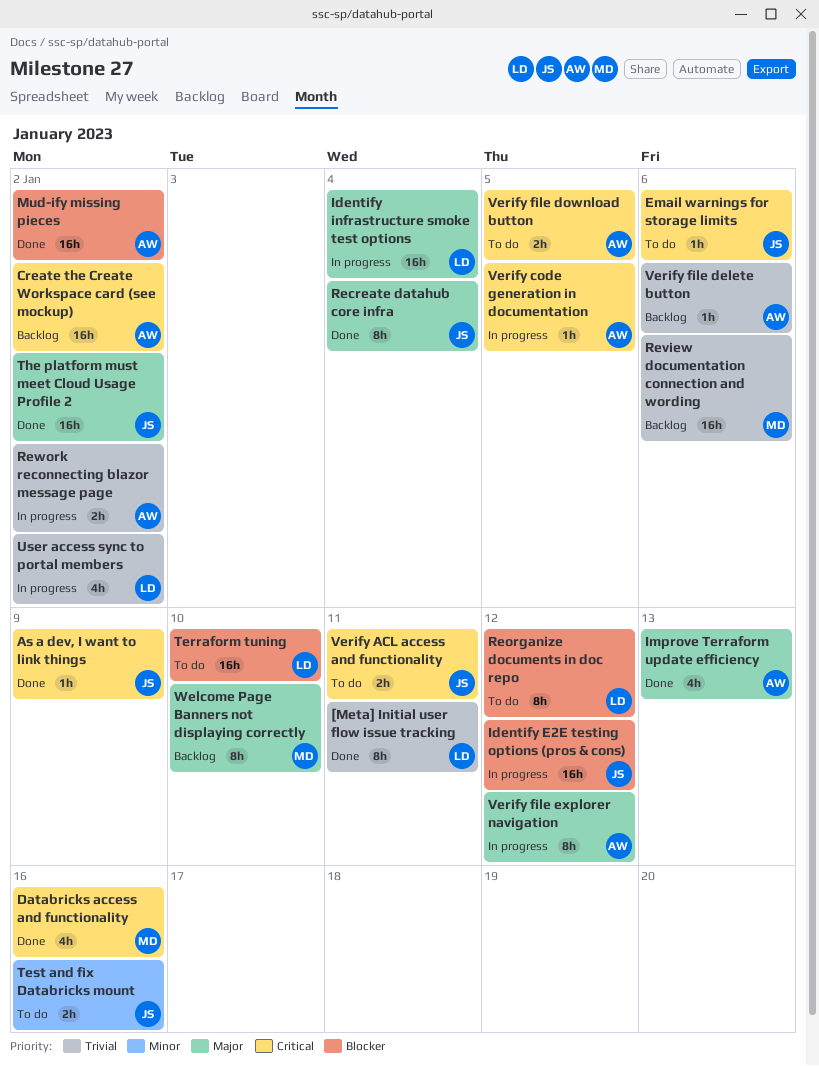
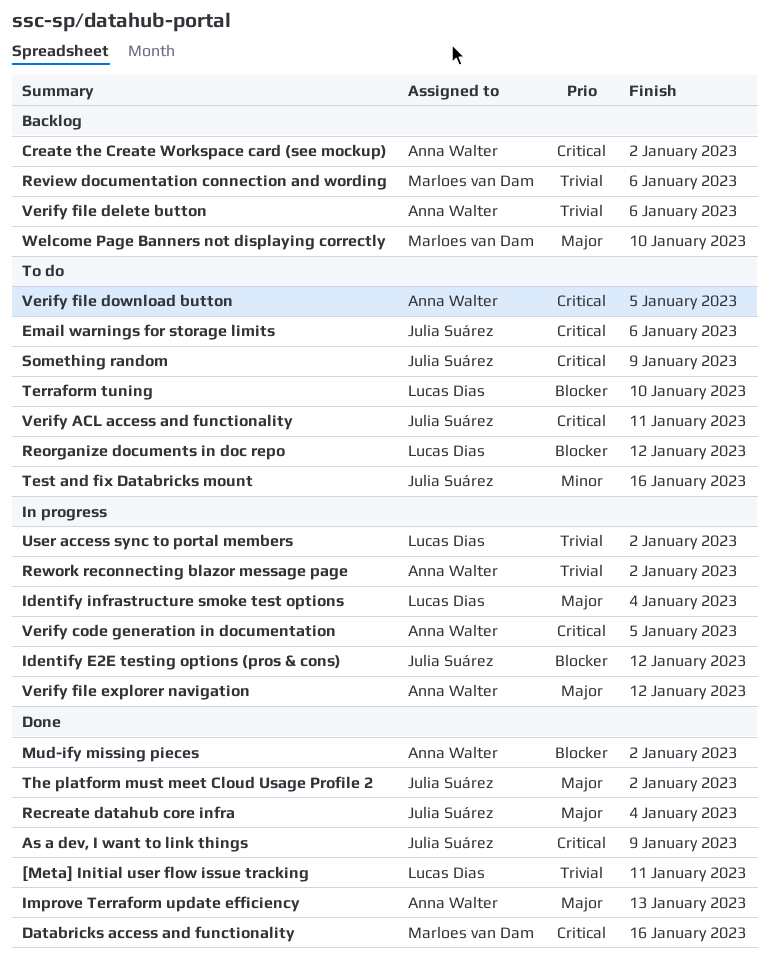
Something random: none -> present

